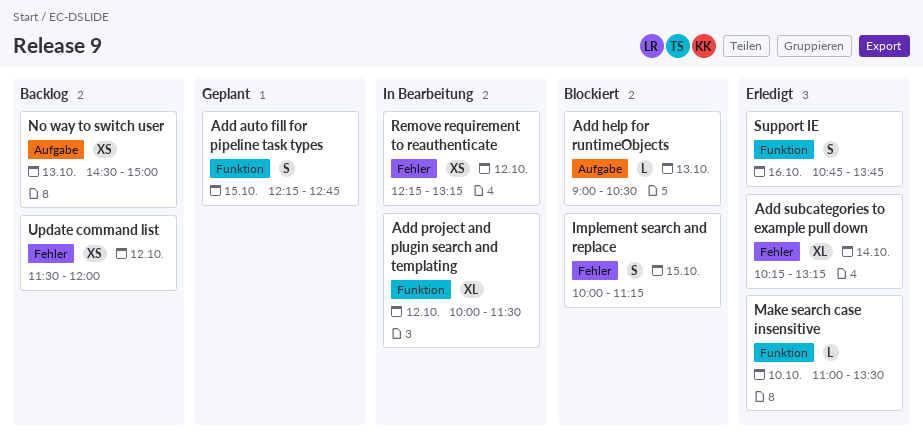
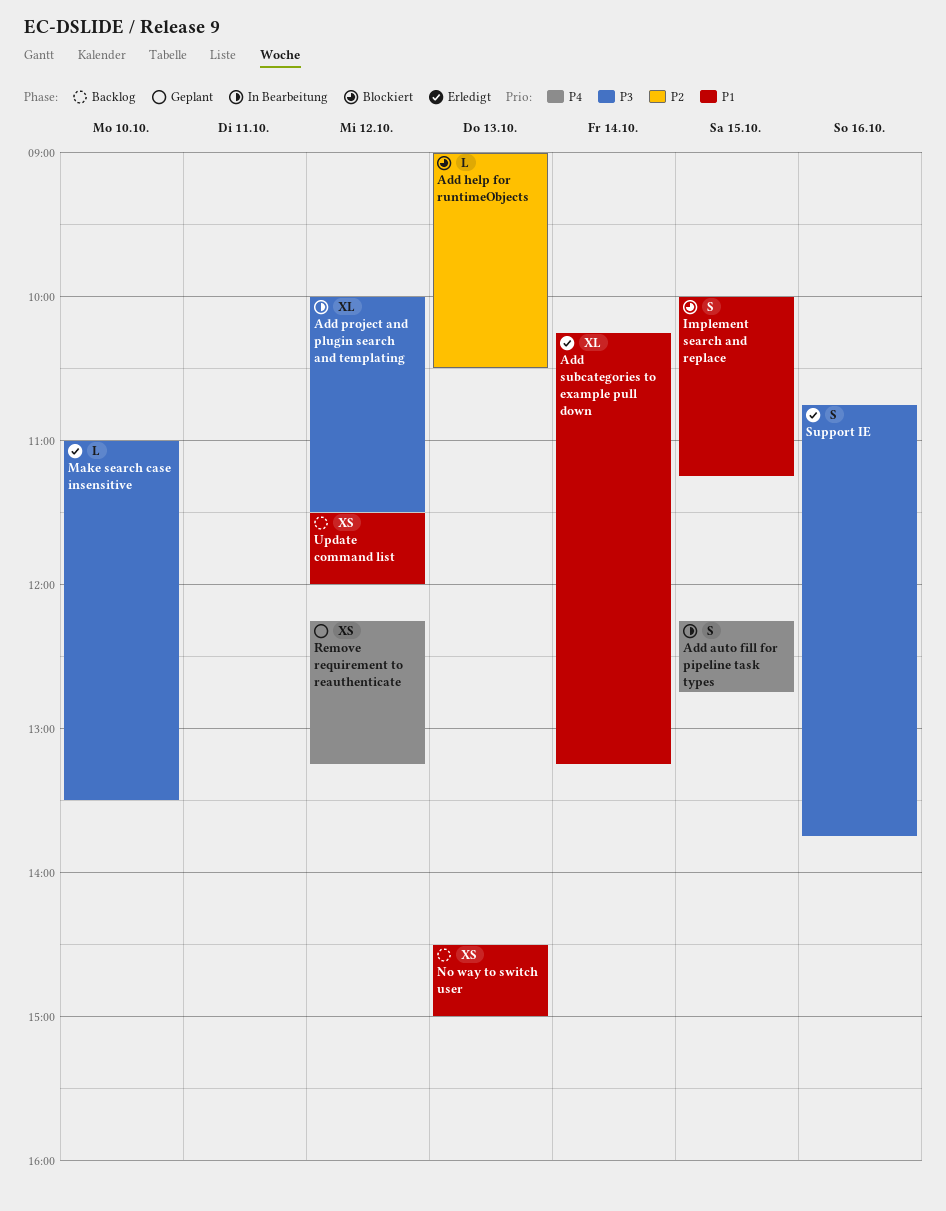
Add auto fill for pipeline task types, status: Geplant -> In Bearbeitung
Remove requirement to reauthenticate, status: In Bearbeitung -> Geplant

